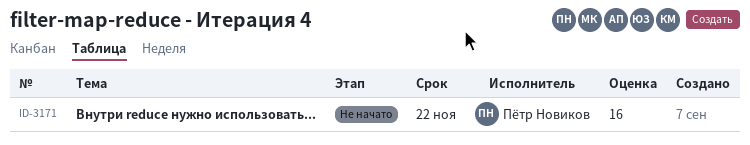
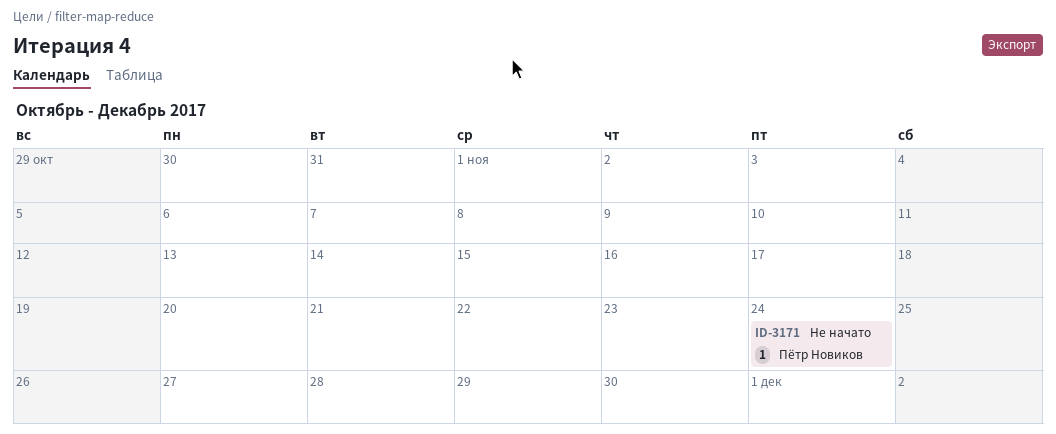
ID-3171, estimate: 16 -> 1
ID-3171, due: Nov 22 -> Nov 24

